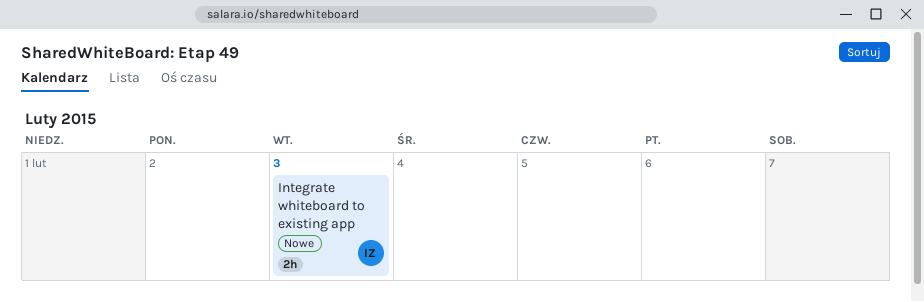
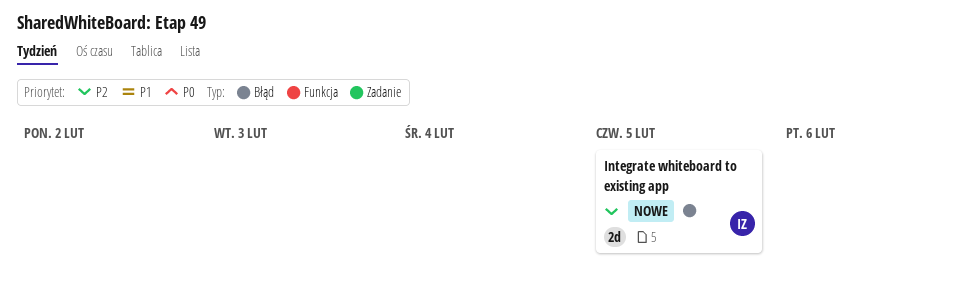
Integrate whiteboard to existing app, estimate: 2h -> 2d
Integrate whiteboard to existing app, due: Feb 3 -> Feb 5

